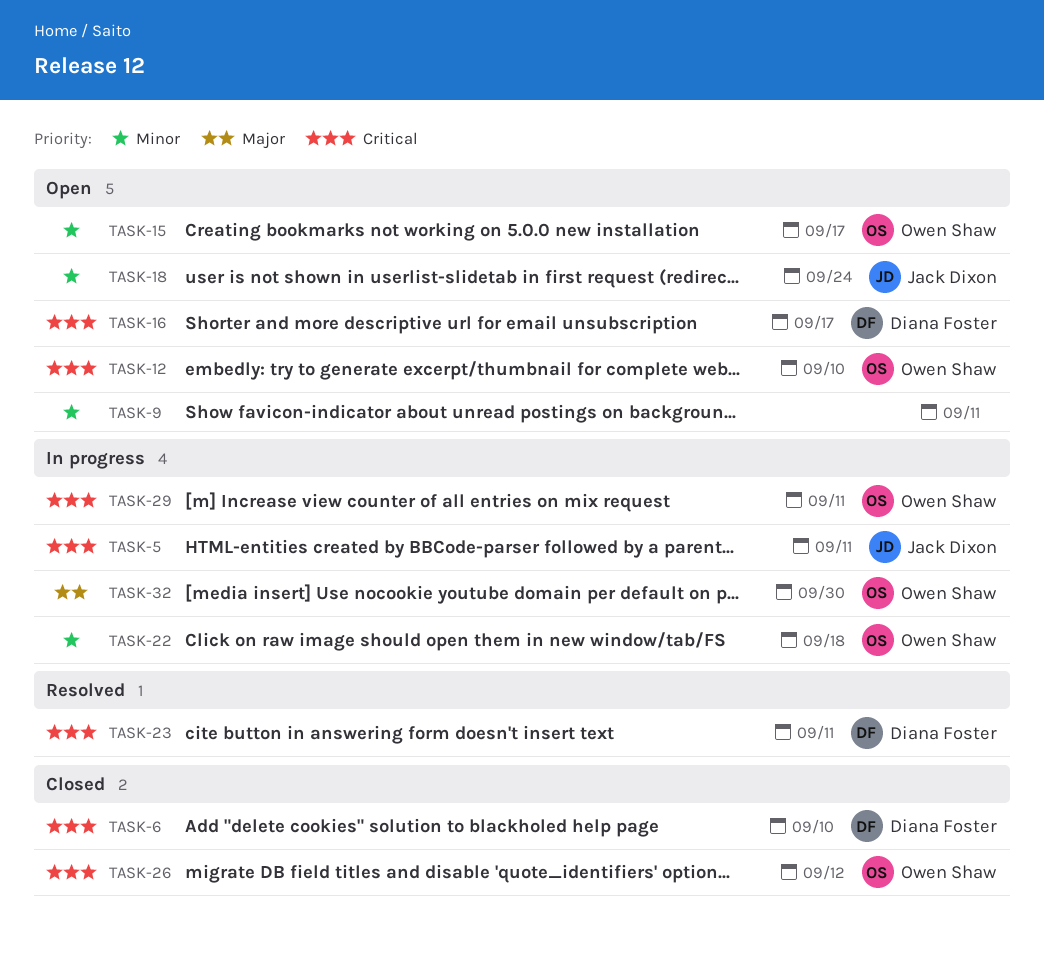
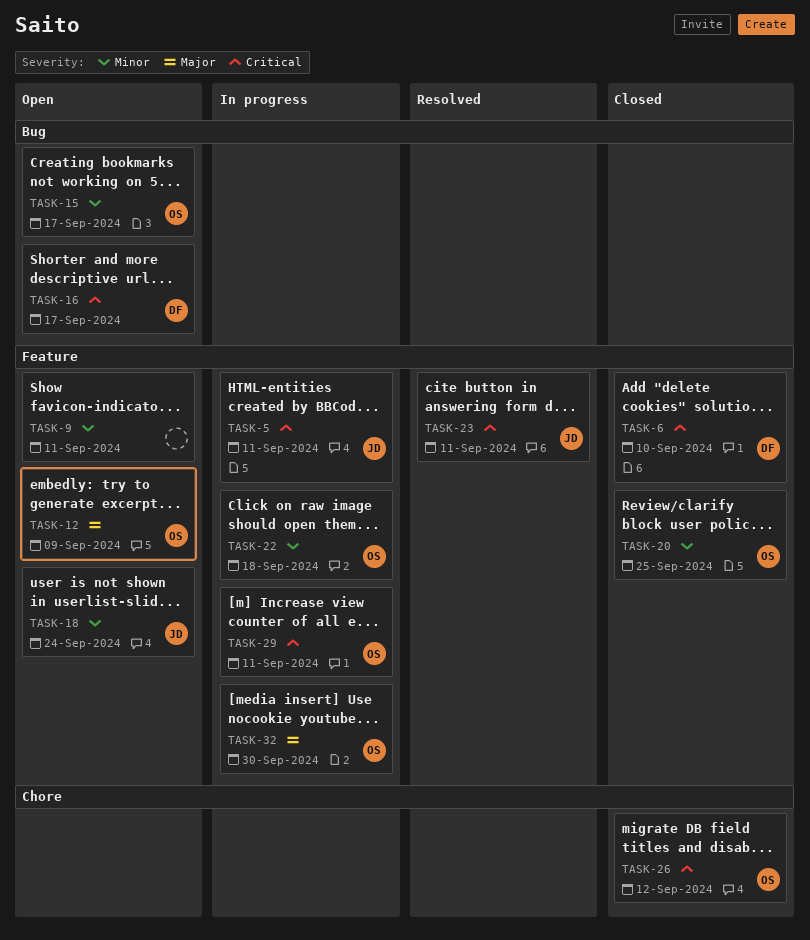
TASK-12, priority: Critical -> Major
TASK-12, due: Sep 10 -> Sep 9
TASK-20: none -> present
TASK-23, owner: Diana Foster -> Jack Dixon

